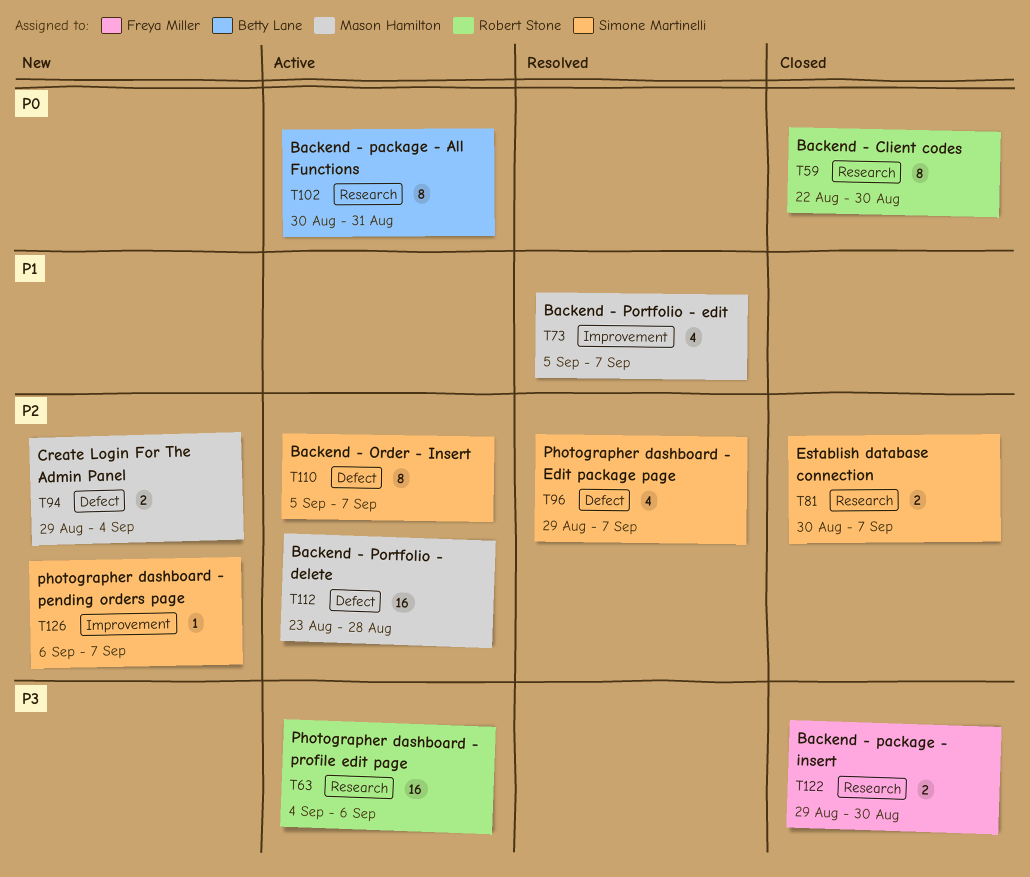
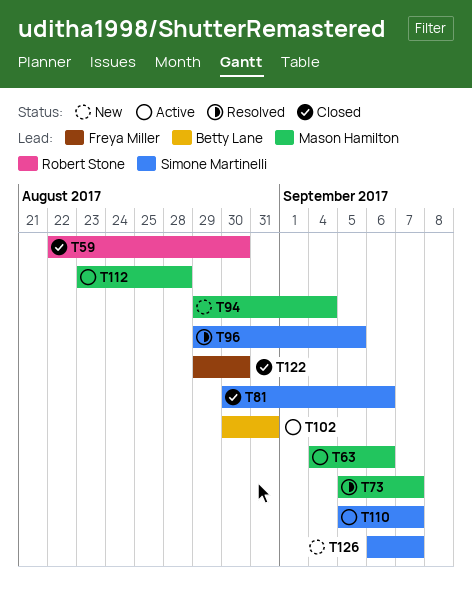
T63, owner: Robert Stone -> Mason Hamilton
T81, due: Sep 7 -> Sep 6
T96, due: Sep 7 -> Sep 5

